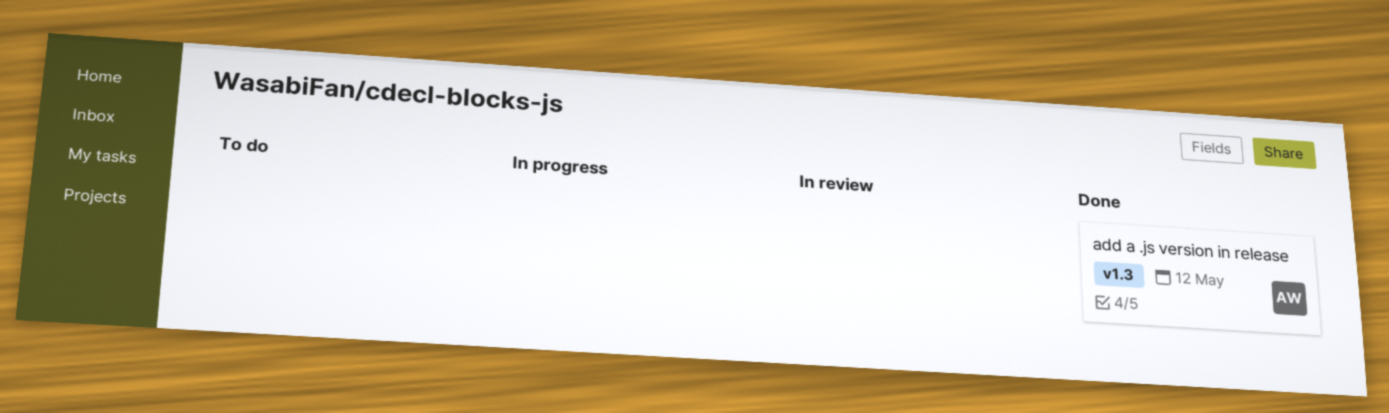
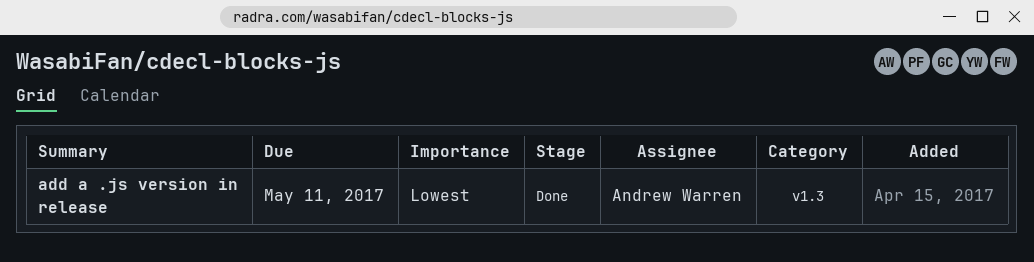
add a .js version in release, due: May 12 -> May 11

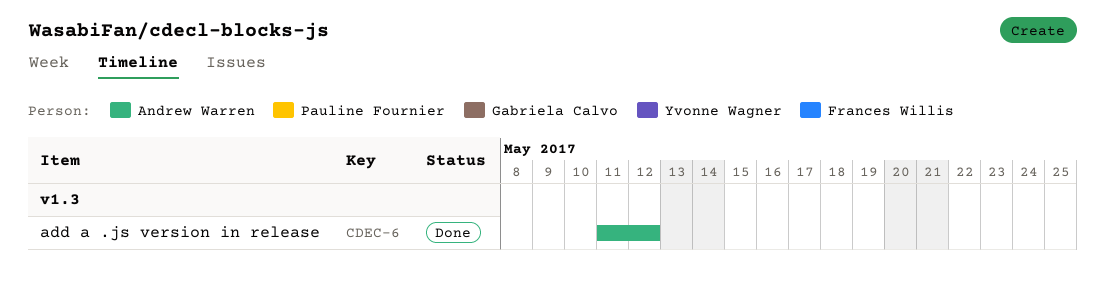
add a .js version in release, due: May 11 -> May 12

